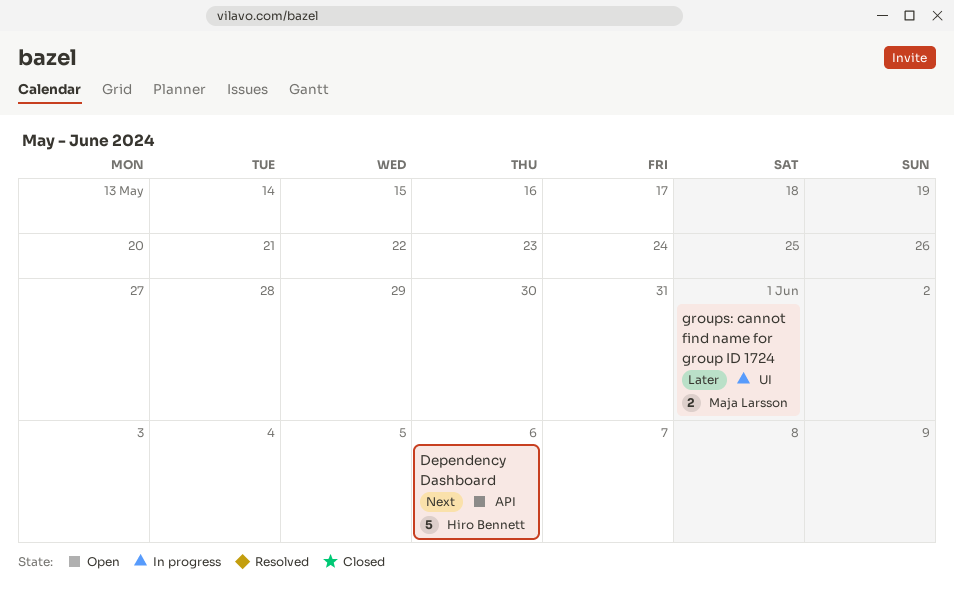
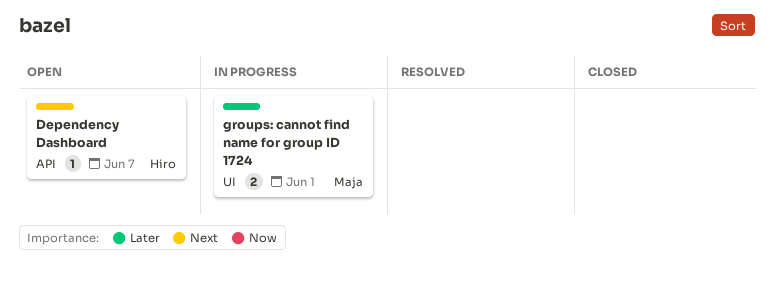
Dependency Dashboard, estimate: 5 -> 1
Dependency Dashboard, due: Jun 6 -> Jun 7

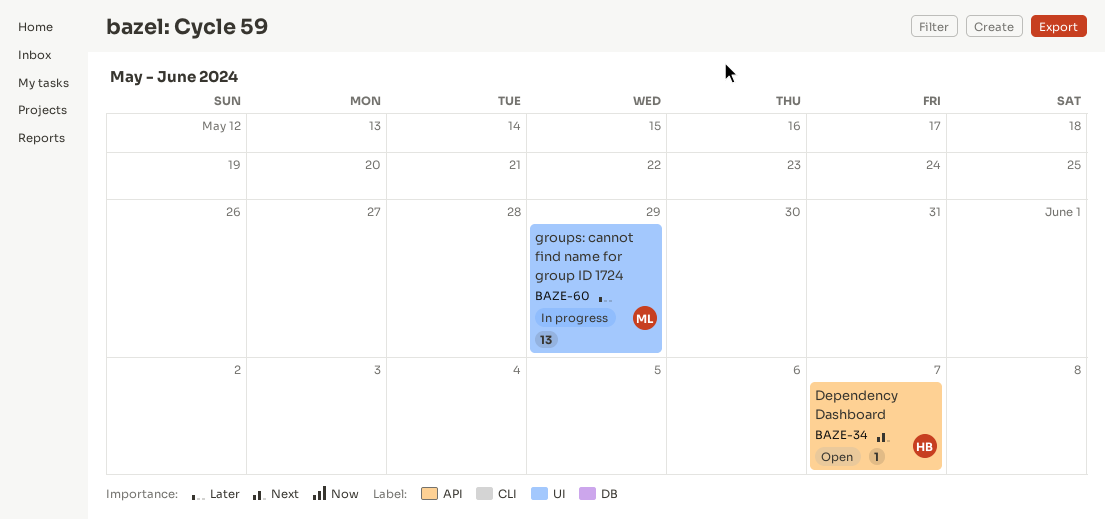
groups: cannot find name for group ID 1724, estimate: 2 -> 13
groups: cannot find name for group ID 1724, due: Jun 1 -> May 29

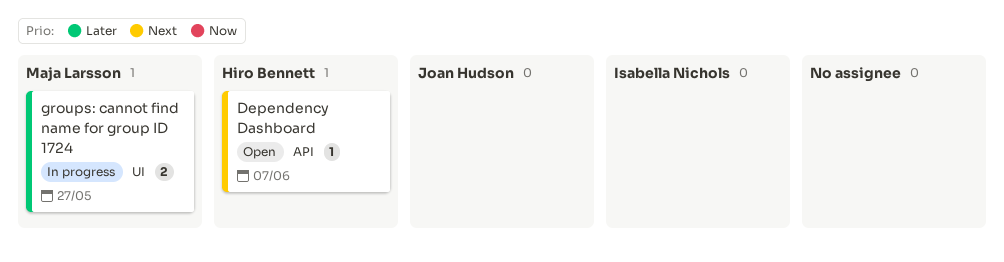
groups: cannot find name for group ID 1724, estimate: 13 -> 2
groups: cannot find name for group ID 1724, due: May 29 -> May 27

